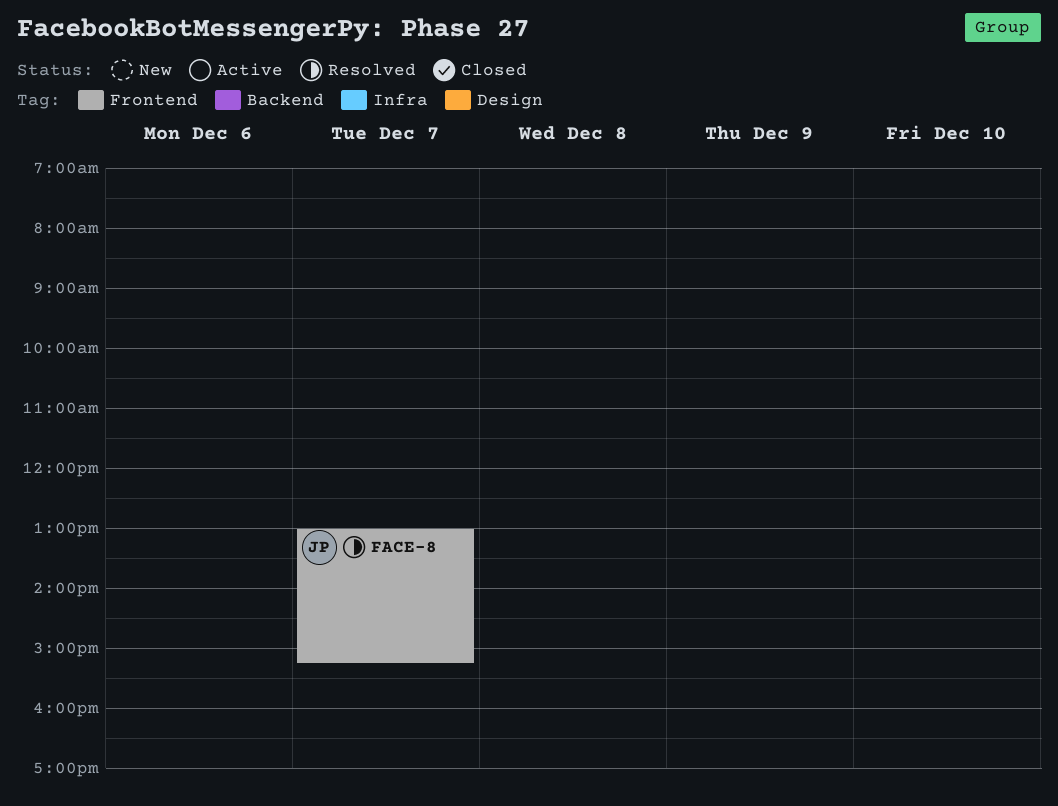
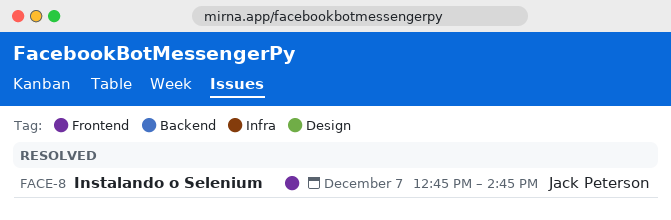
FACE-8, begins: 13:00 -> 12:45
FACE-8, ends: 15:15 -> 14:45

